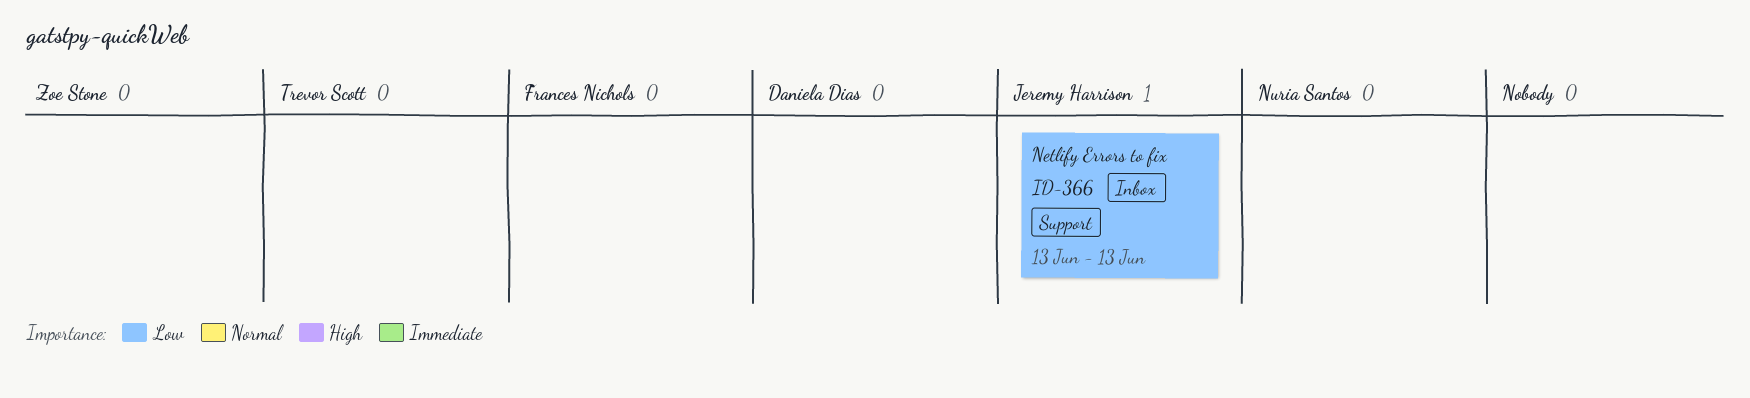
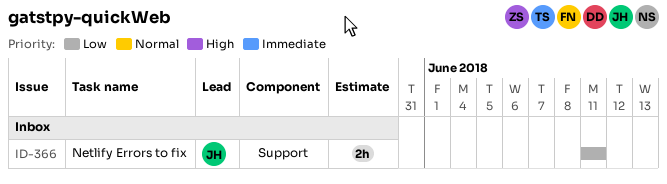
ID-366, start: Jun 13 -> Jun 11
ID-366, due: Jun 13 -> Jun 11

